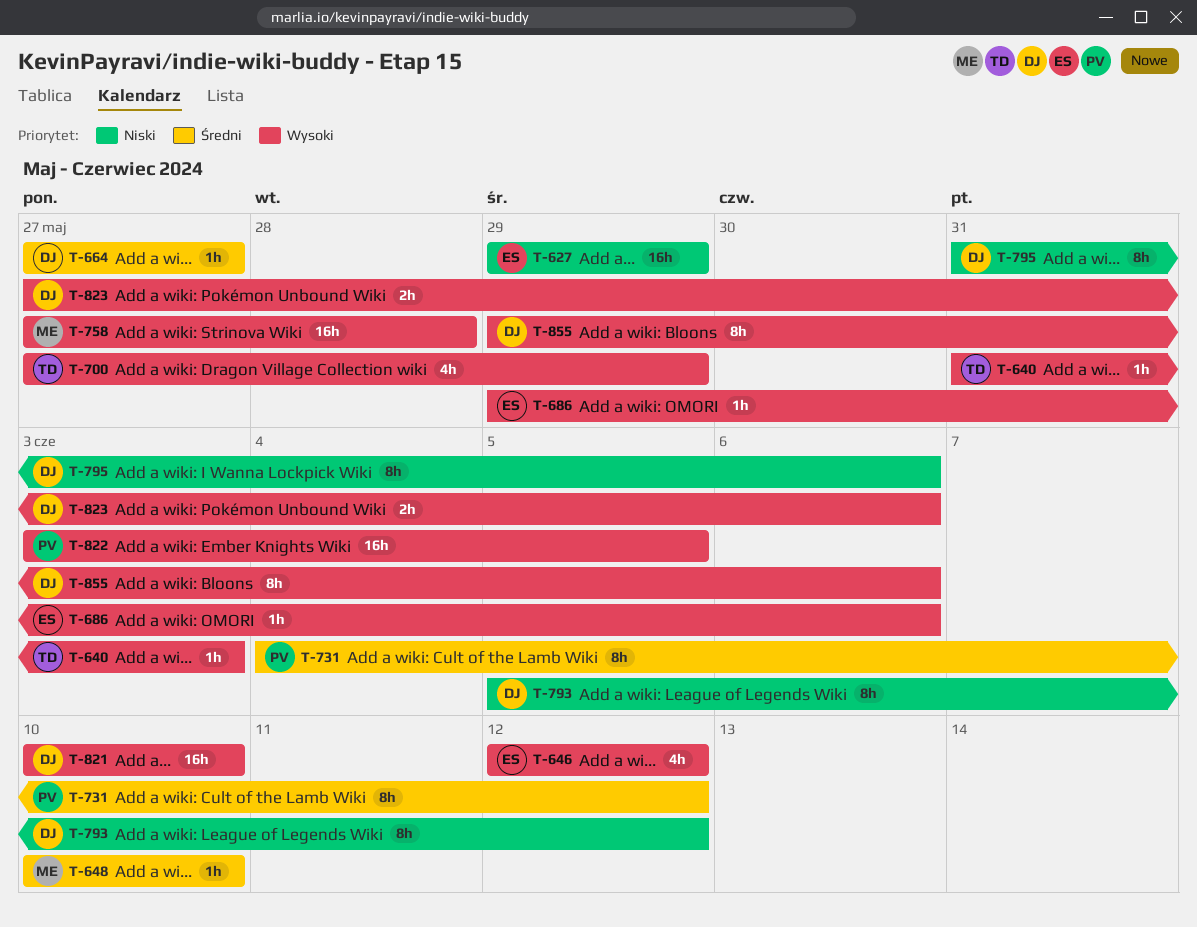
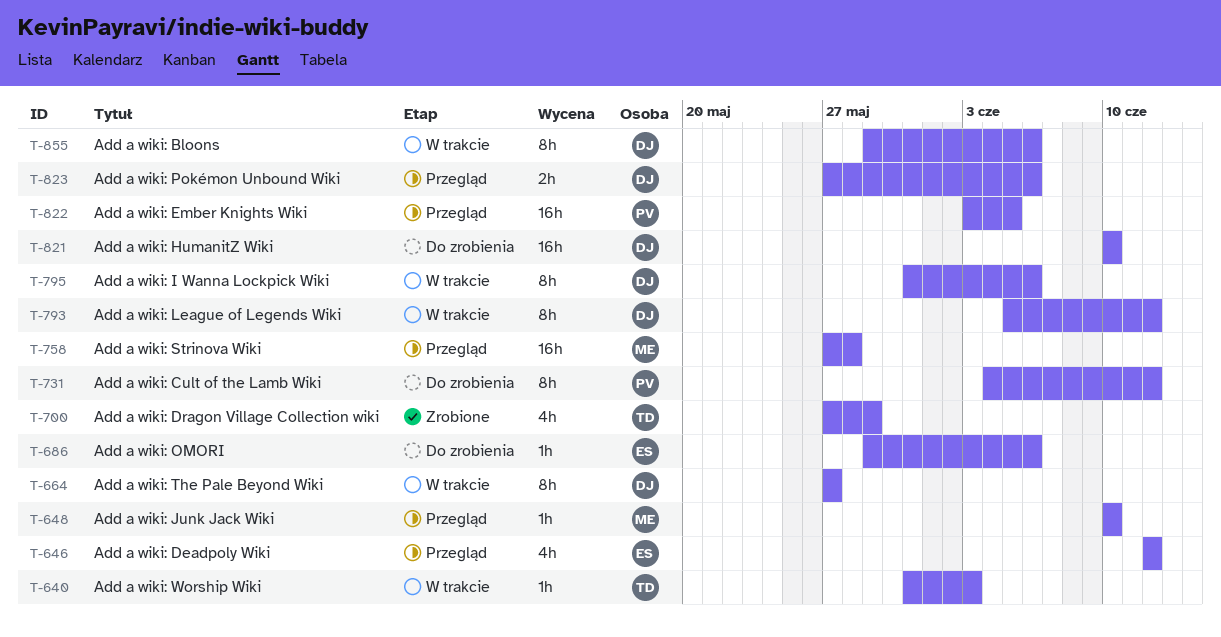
T-627: present -> none
T-664, estimate: 1h -> 8h

